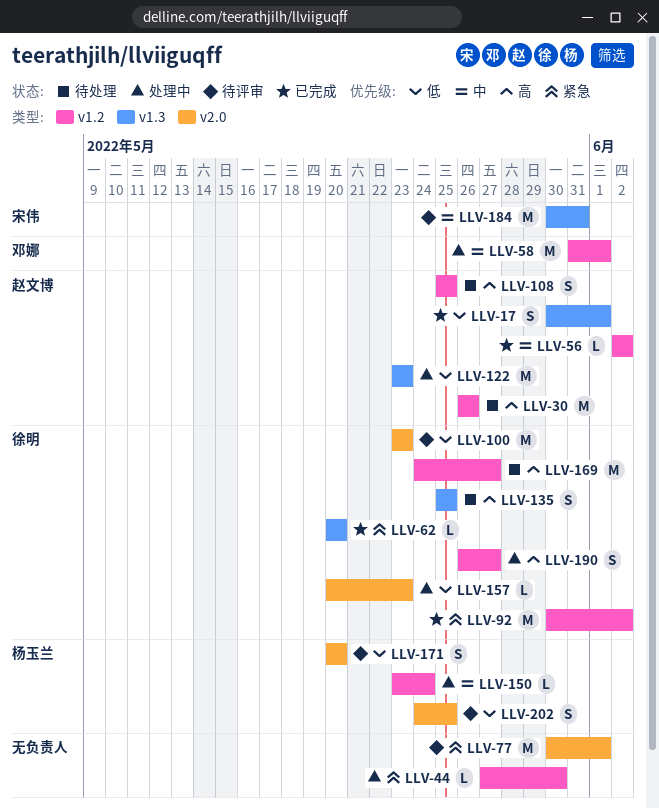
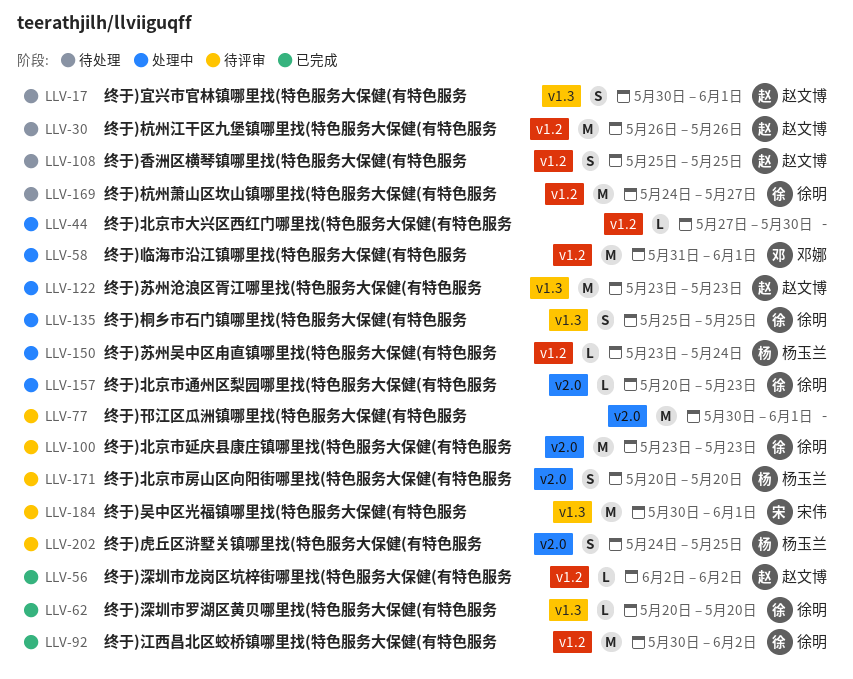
LLV-17, status: 已完成 -> 待处理
LLV-135, status: 待处理 -> 处理中
LLV-184, due: May 31 -> Jun 1
LLV-190: present -> none

